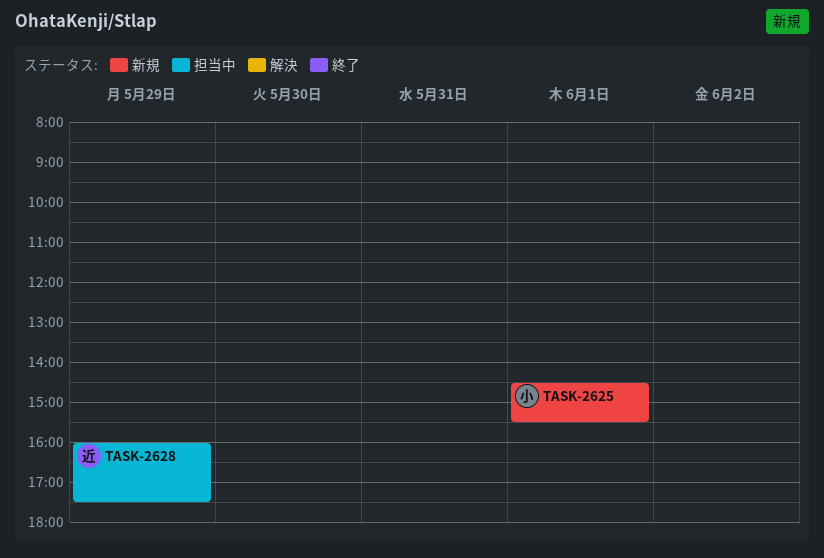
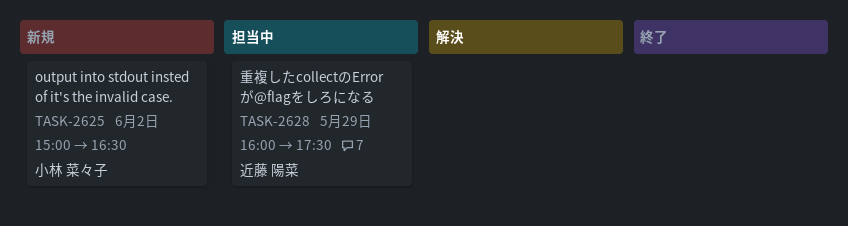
TASK-2625, day: Jun 1 -> Jun 2
TASK-2625, begins: 14:30 -> 15:00
TASK-2625, ends: 15:30 -> 16:30

